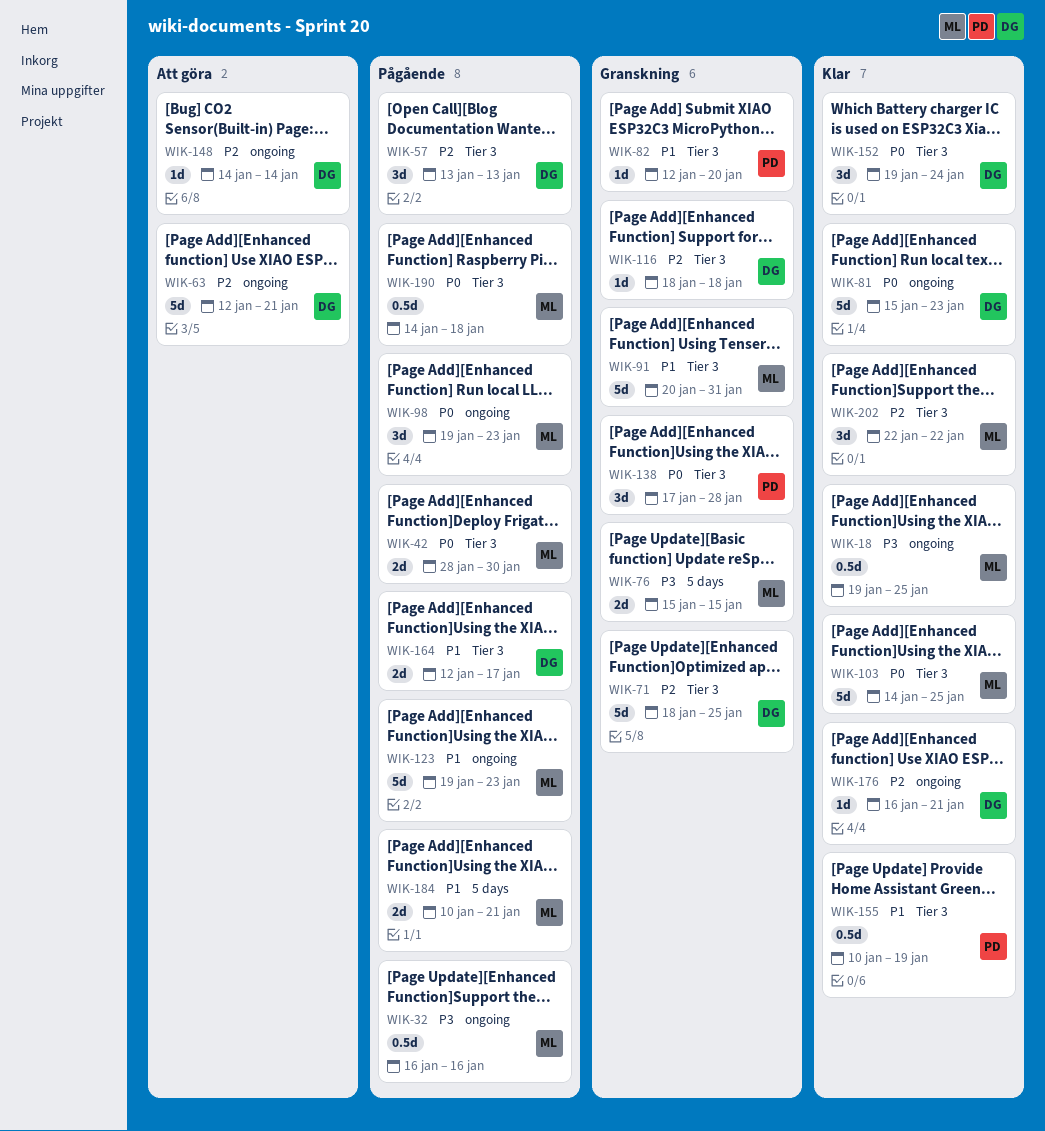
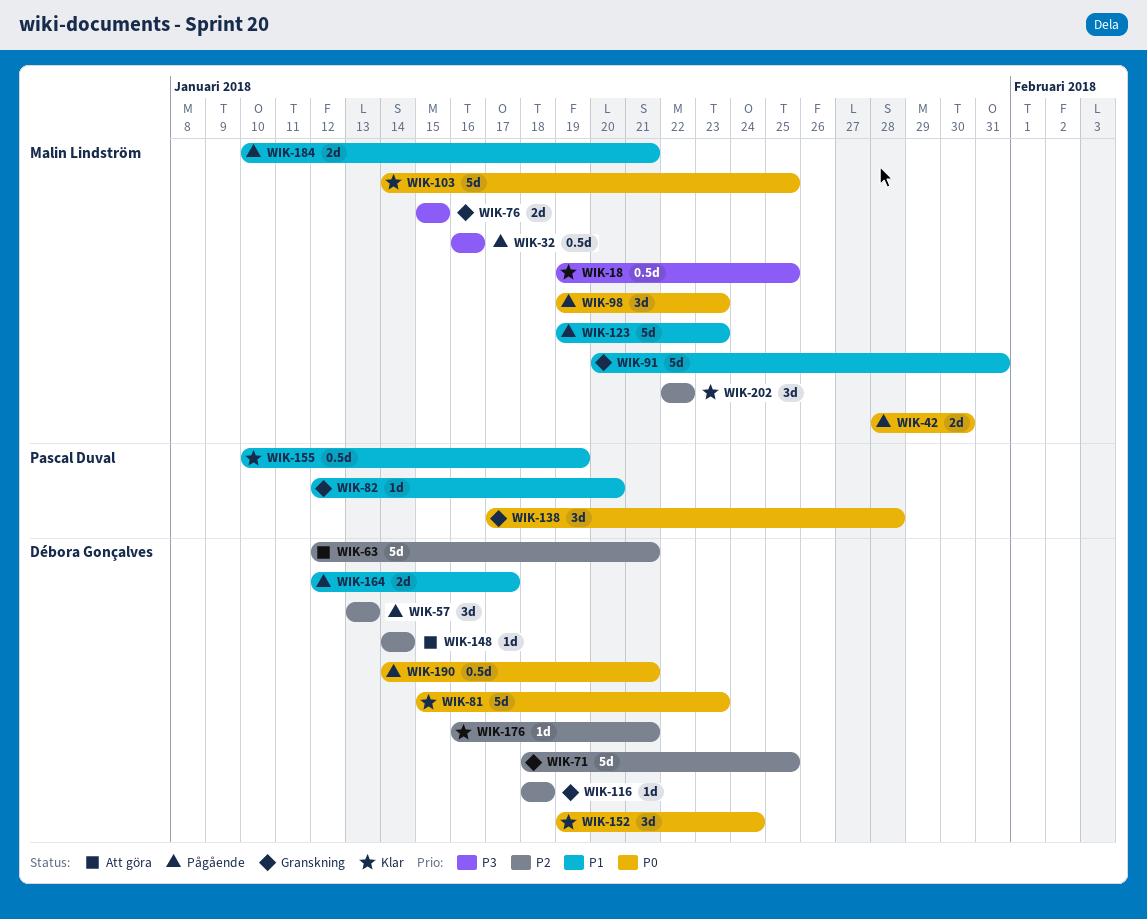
WIK-190, owner: Malin Lindström -> Débora Gonçalves
WIK-190, due: Jan 18 -> Jan 21

